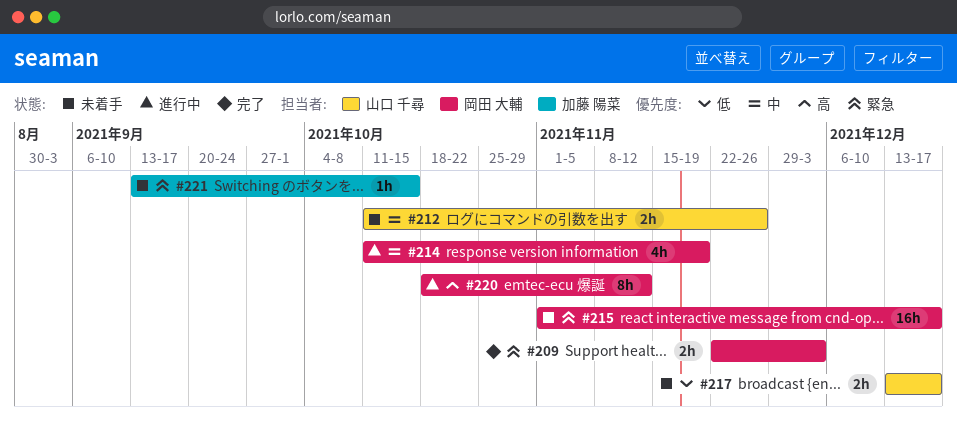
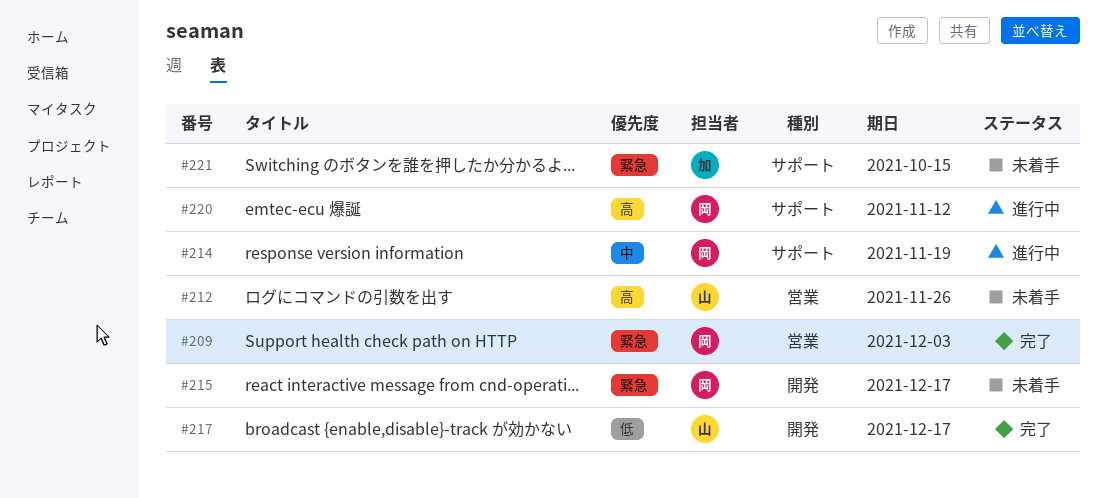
#212, priority: 中 -> 高
#217, status: 未着手 -> 完了

